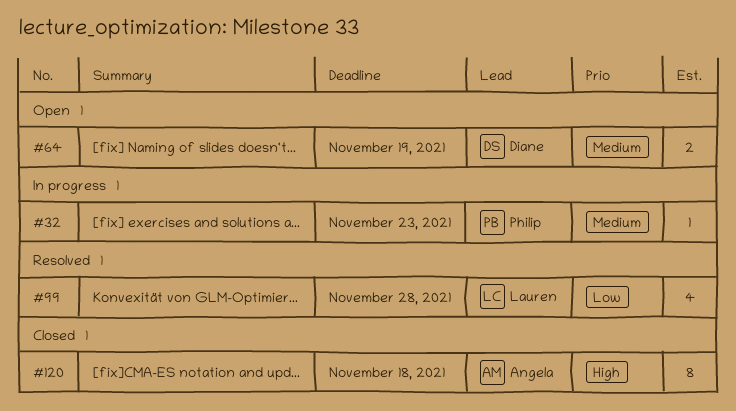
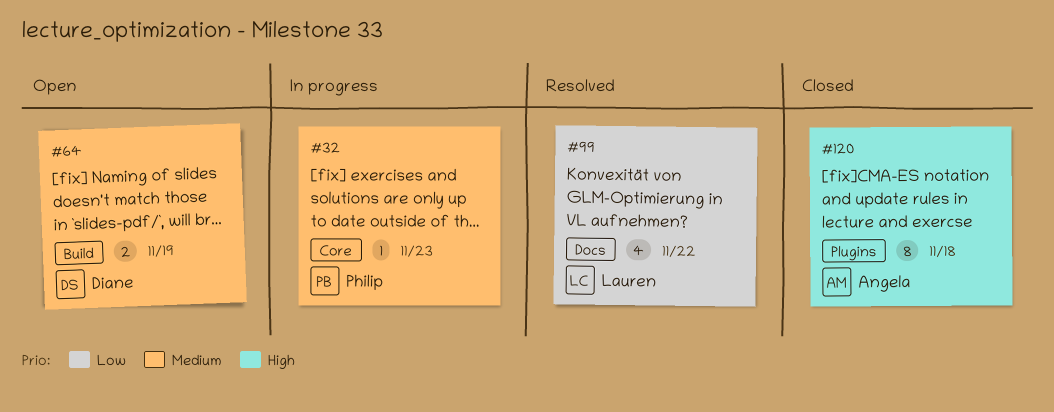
#99, due: Nov 28 -> Nov 22

